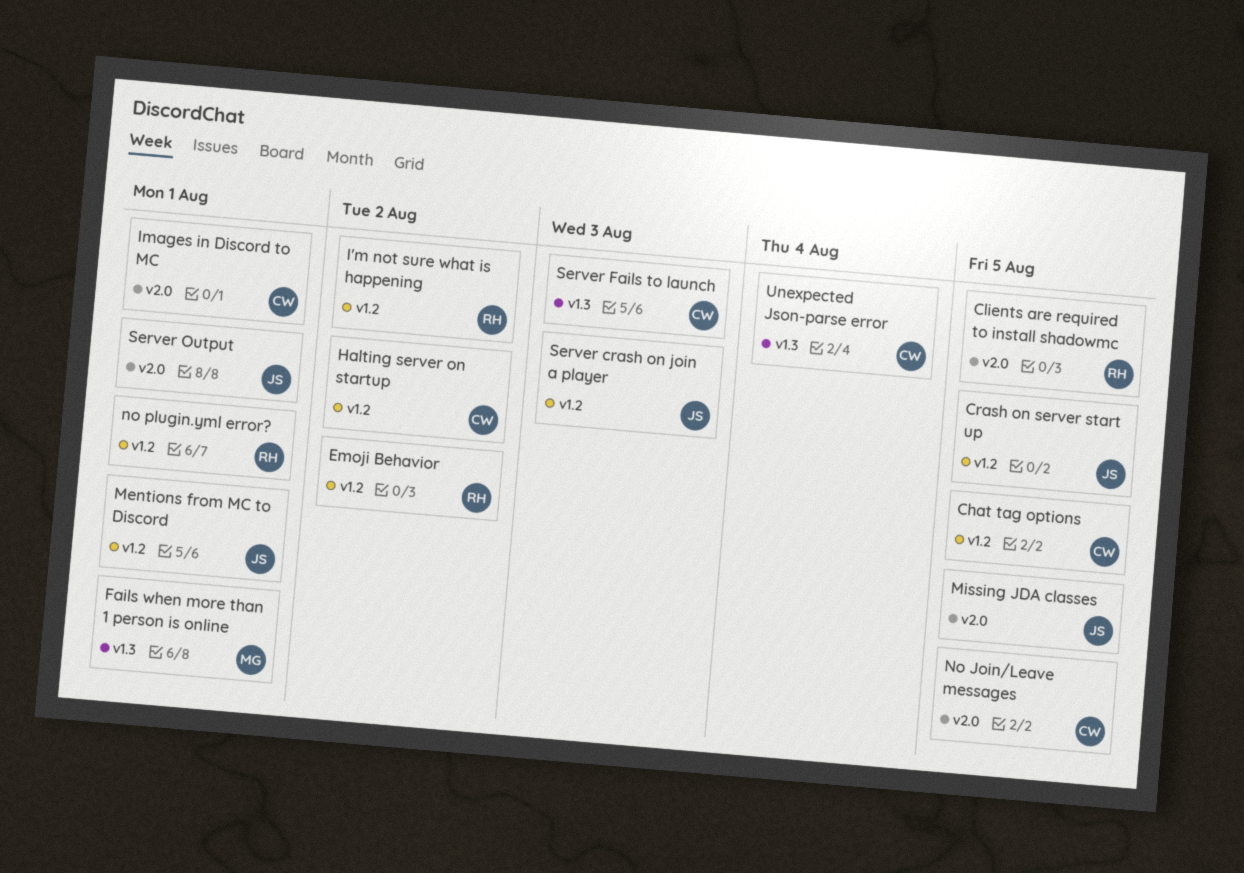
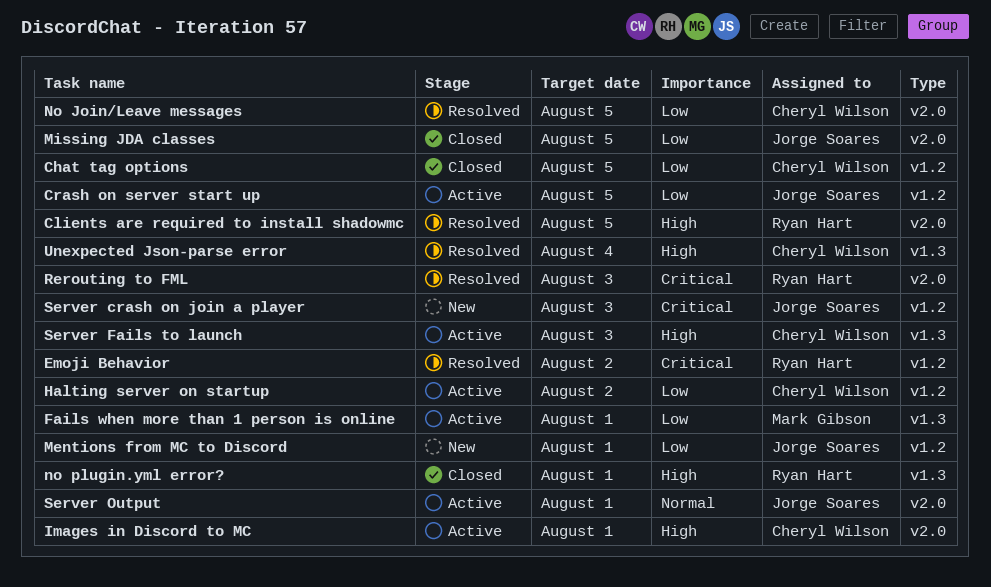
I'm not sure what is happening: present -> none
no plugin.yml error?, label: v1.2 -> v1.3
Rerouting to FML: none -> present

